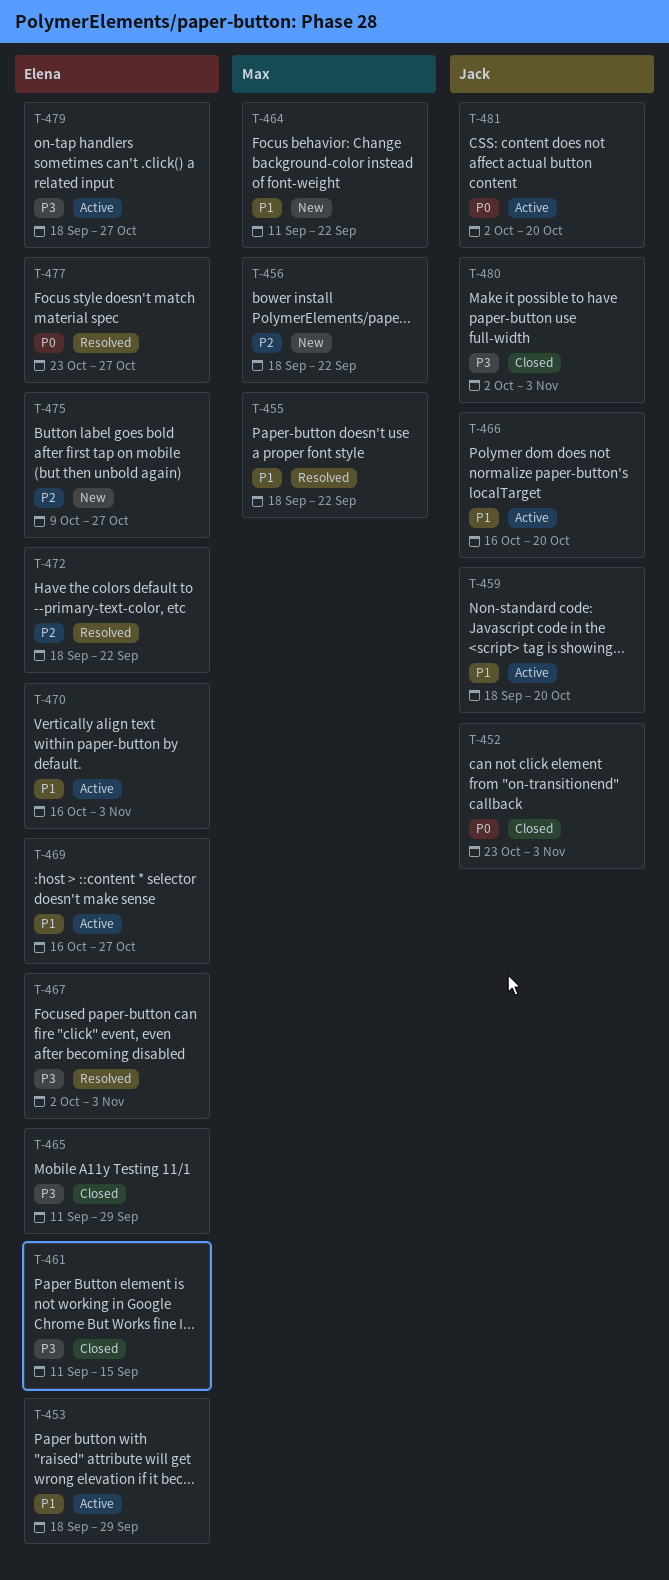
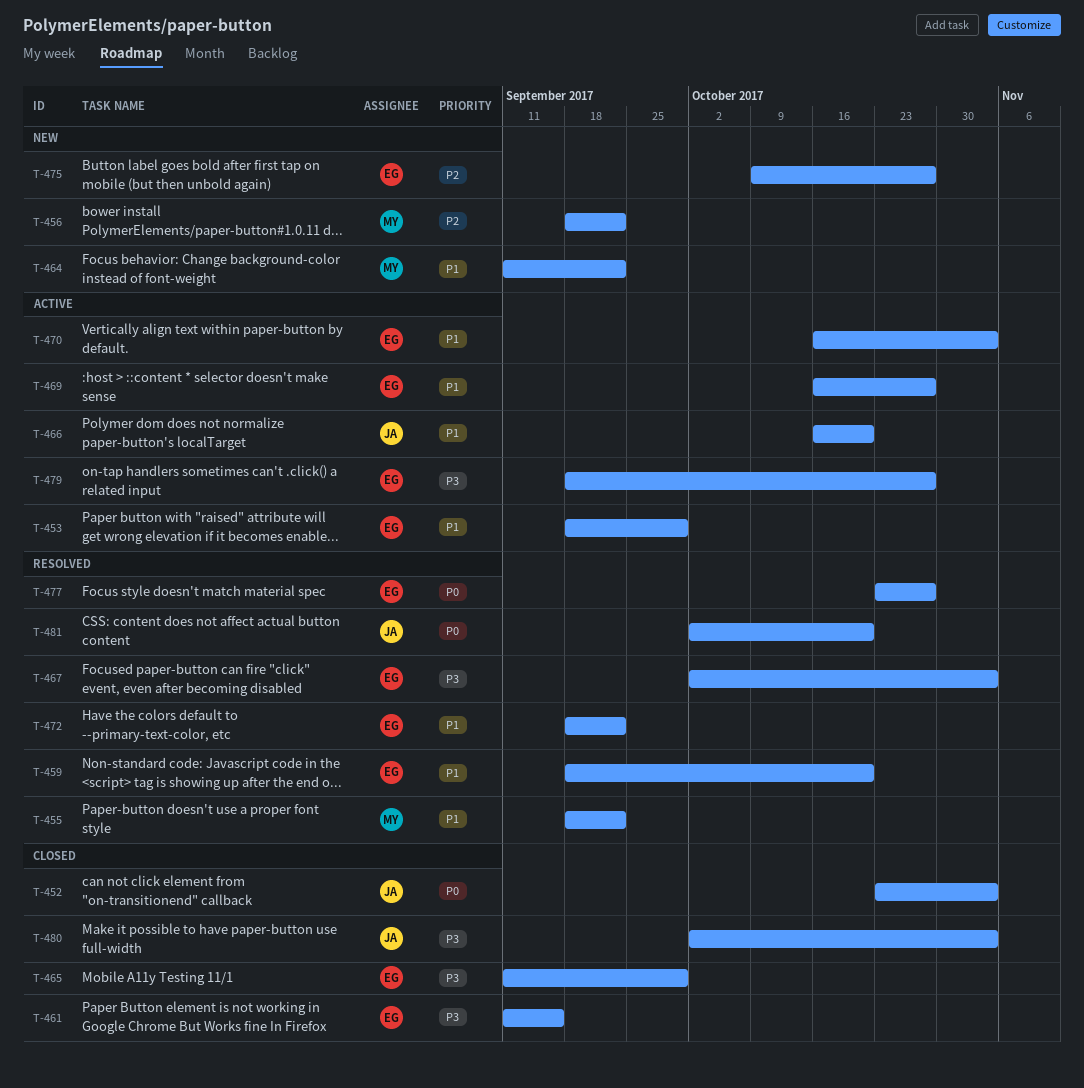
T-459, status: Active -> Resolved
T-459, owner: Jack -> Elena
T-472, priority: P2 -> P1
T-481, status: Active -> Resolved

